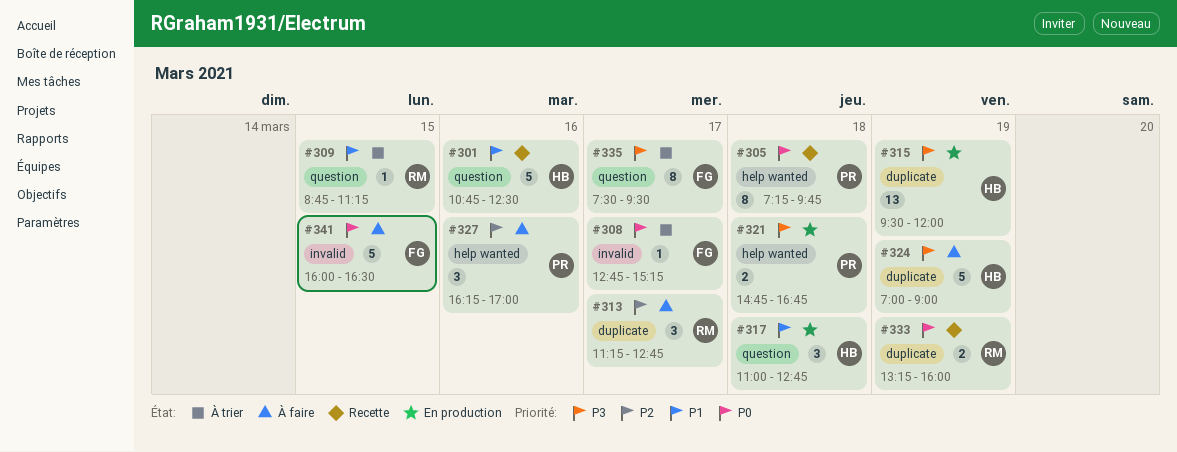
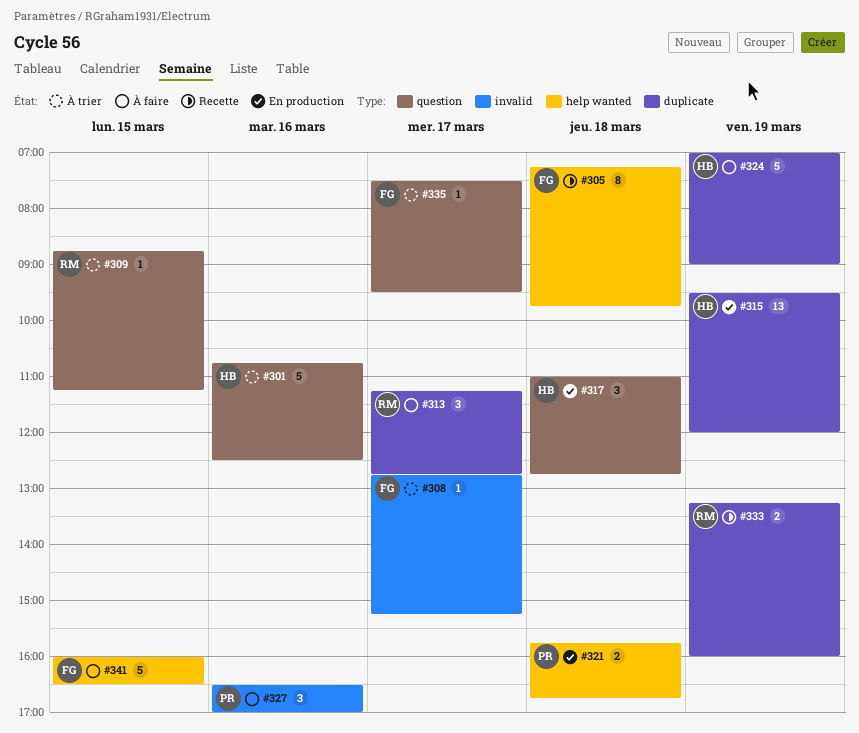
#301, status: Recette -> À trier
#305, owner: PR -> FG
#321, begins: 14:45 -> 15:45
#327, label: help wanted -> invalid
#327, begins: 16:15 -> 16:30
#335, estimate: 8 -> 1
#341, label: invalid -> help wanted

